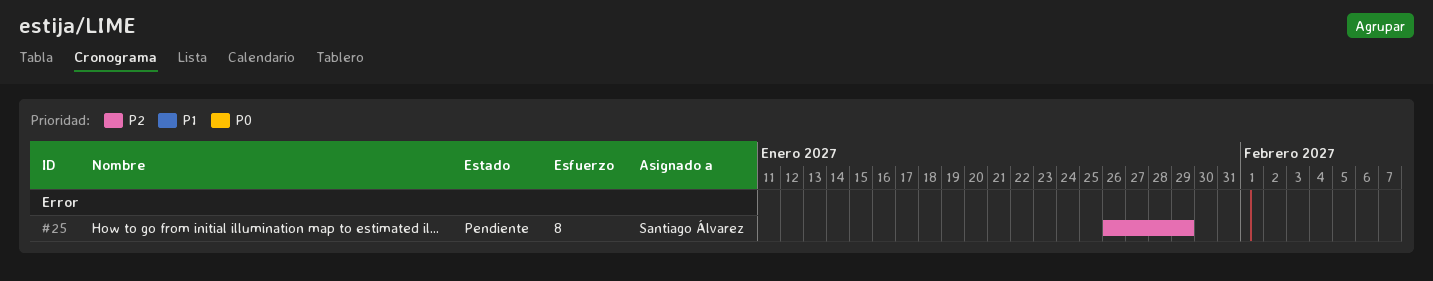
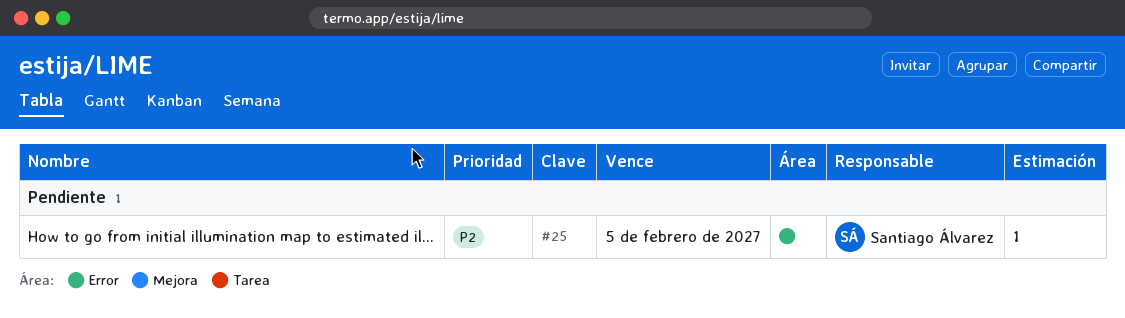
#25, estimate: 8 -> 1
#25, due: Jan 29 -> Feb 5

